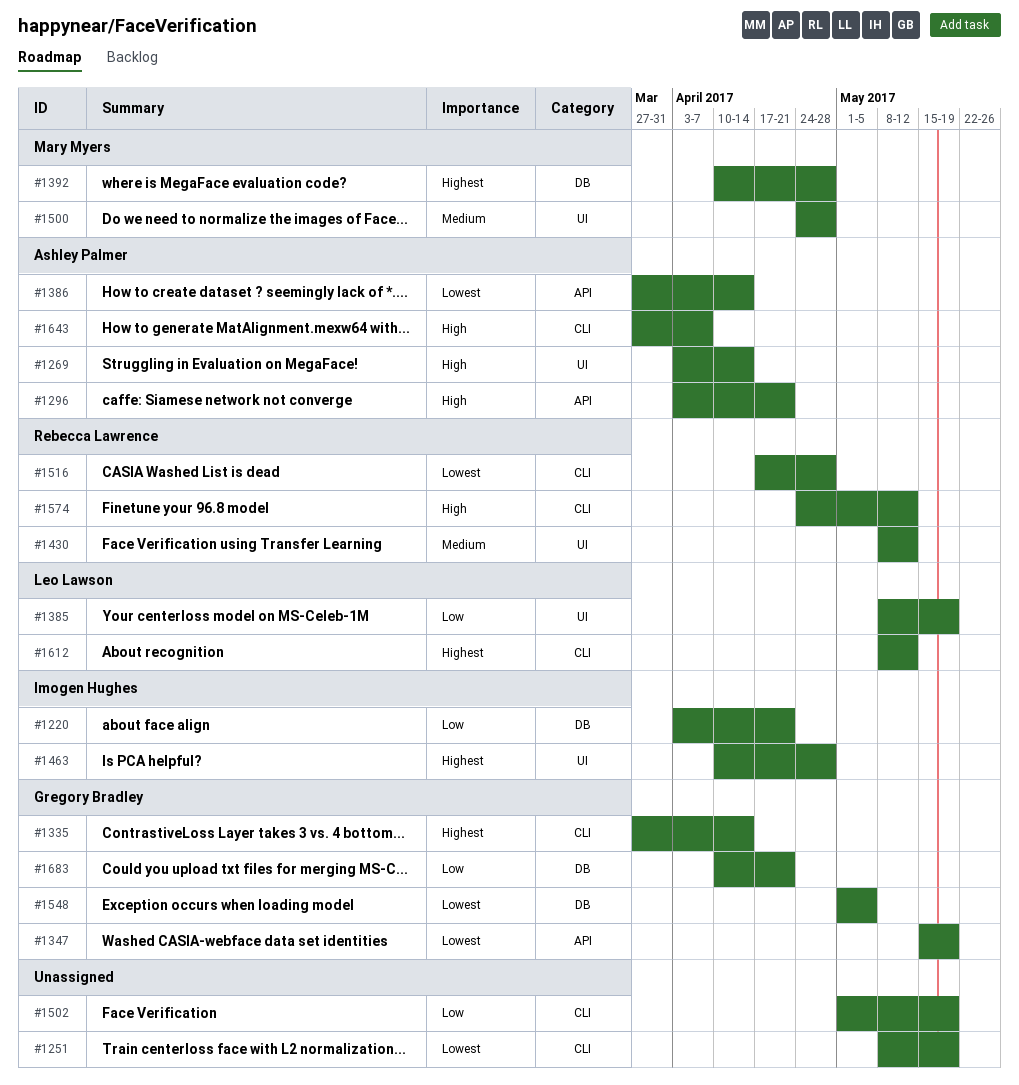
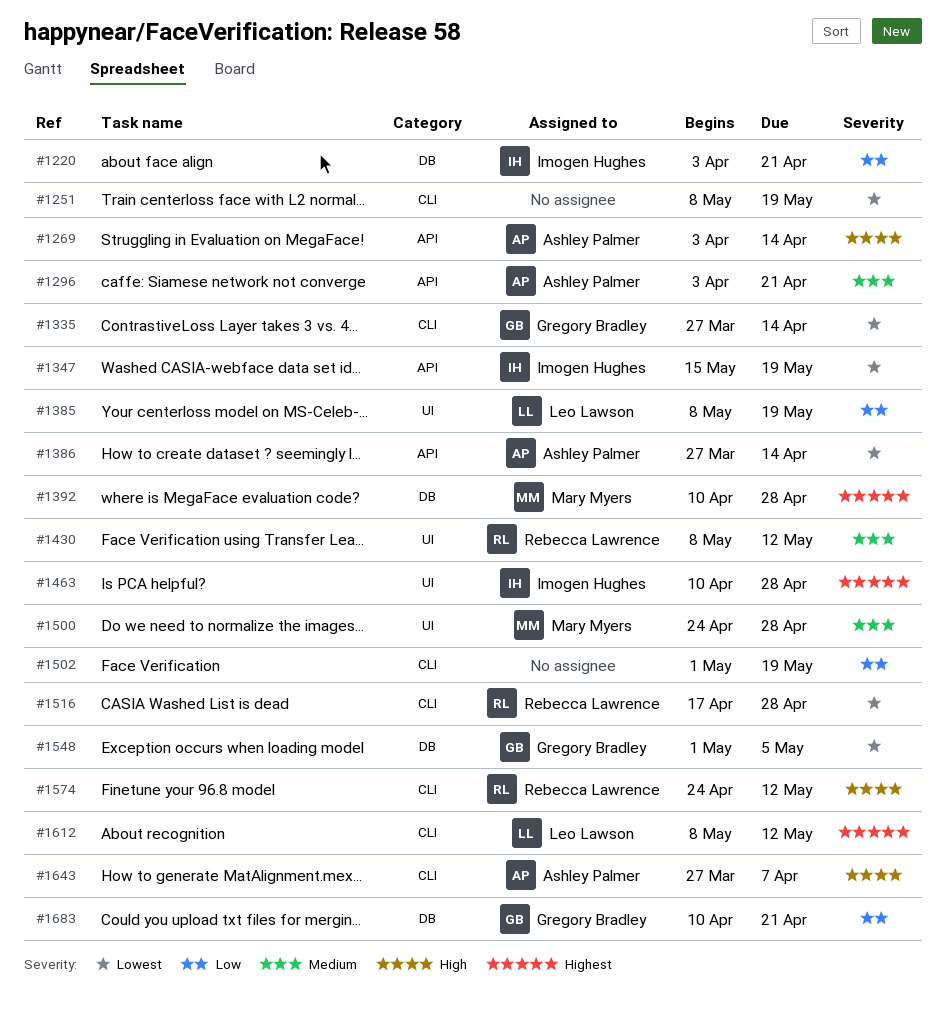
#1269, label: UI -> API
#1296, priority: High -> Medium
#1335, priority: Highest -> Lowest
#1347, owner: Gregory Bradley -> Imogen Hughes

